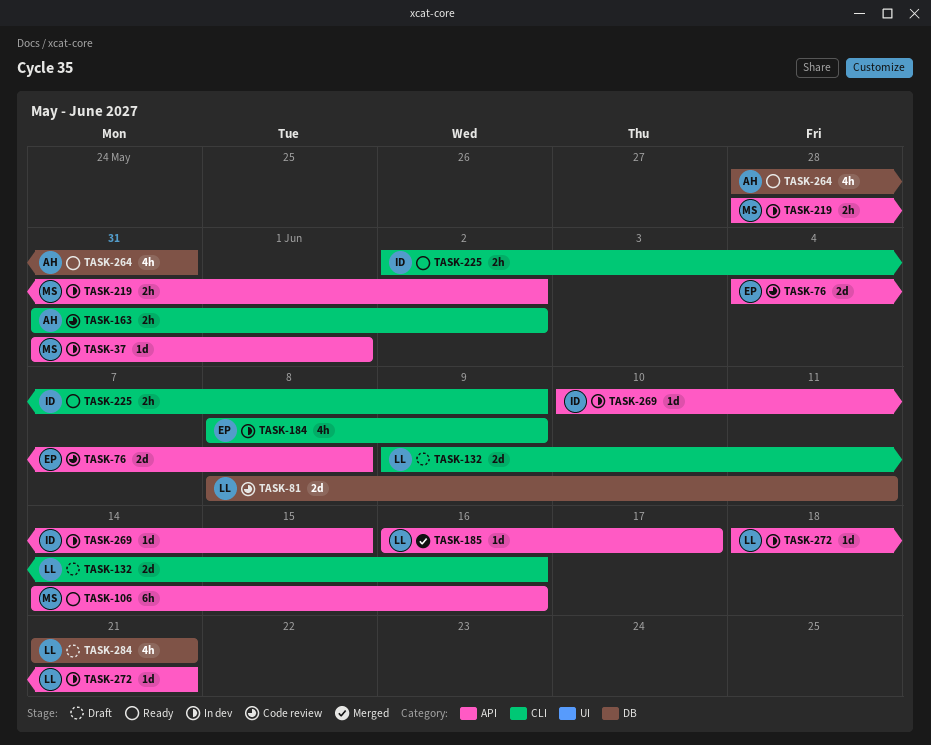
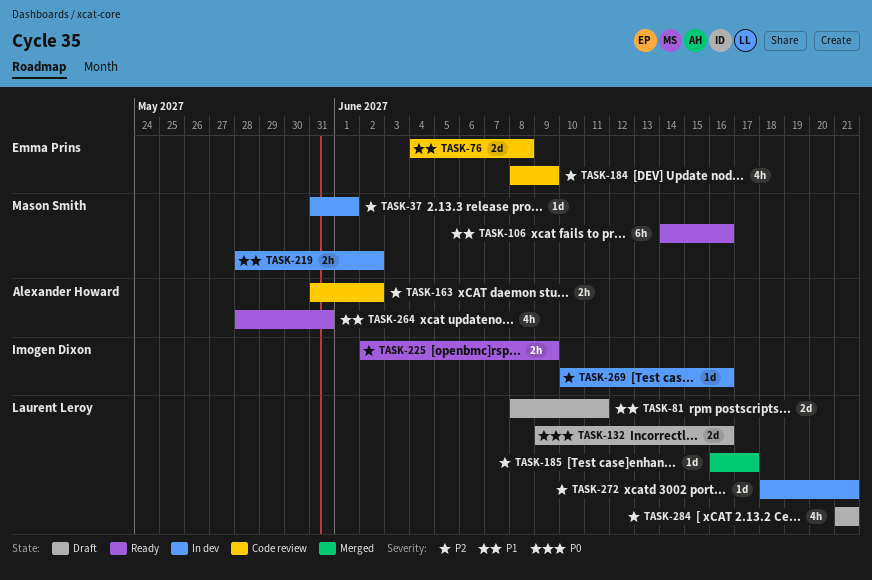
TASK-81, status: Code review -> Draft
TASK-184, status: In dev -> Code review
TASK-269, due: Jun 15 -> Jun 16

